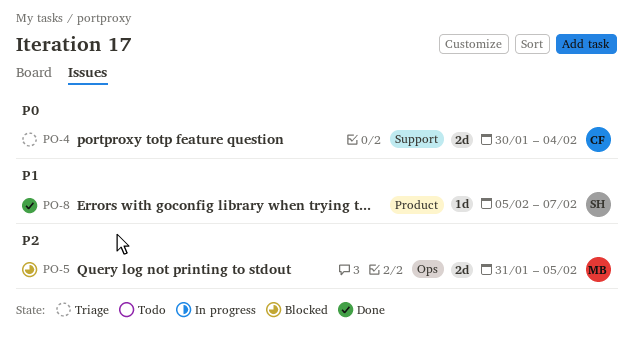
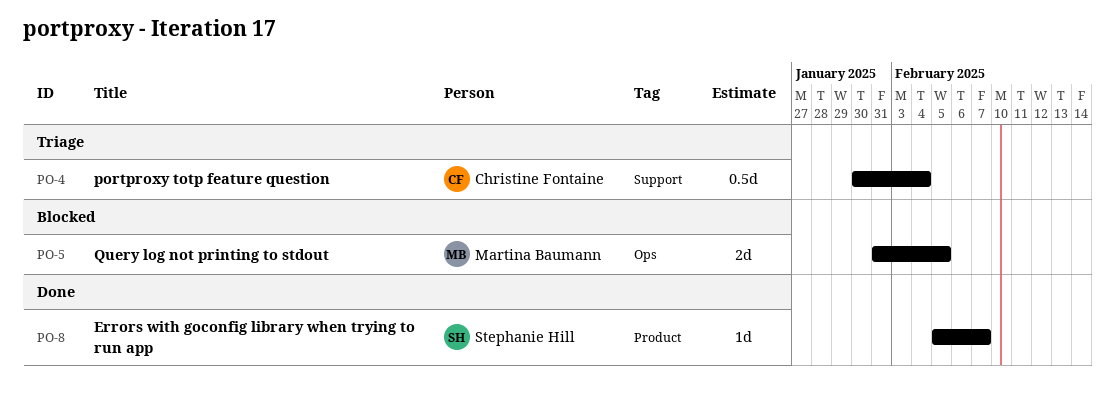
PO-4, estimate: 2d -> 0.5d

